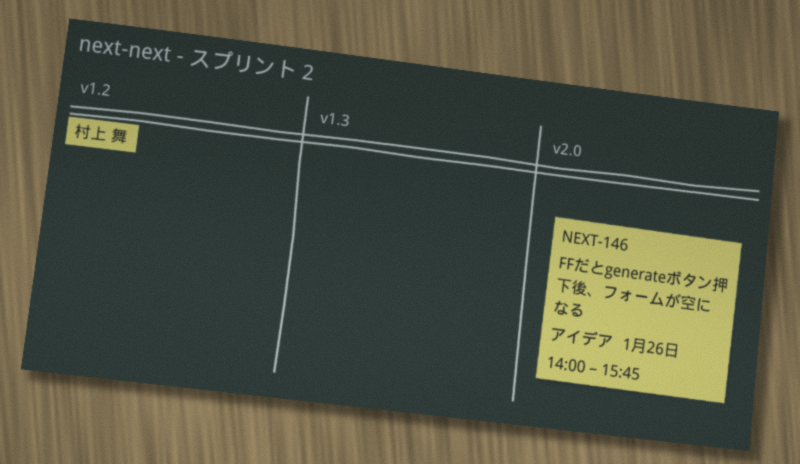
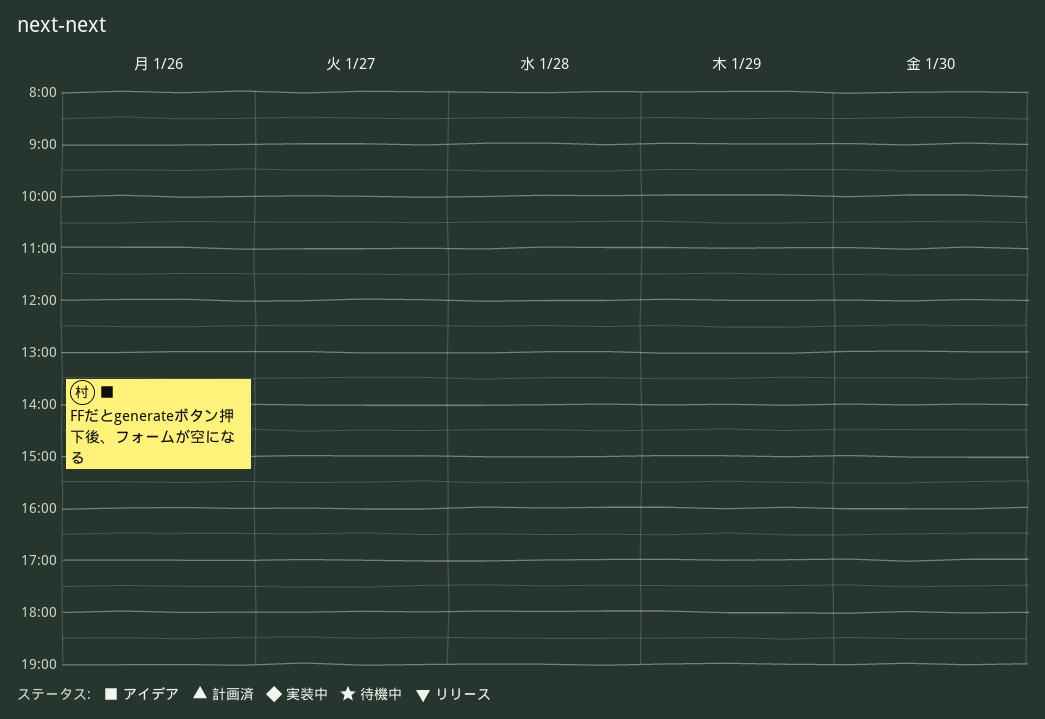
FFだとgenerateボタン押下後、フォームが空になる, begins: 14:00 -> 13:30
FFだとgenerateボタン押下後、フォームが空になる, ends: 15:45 -> 15:15

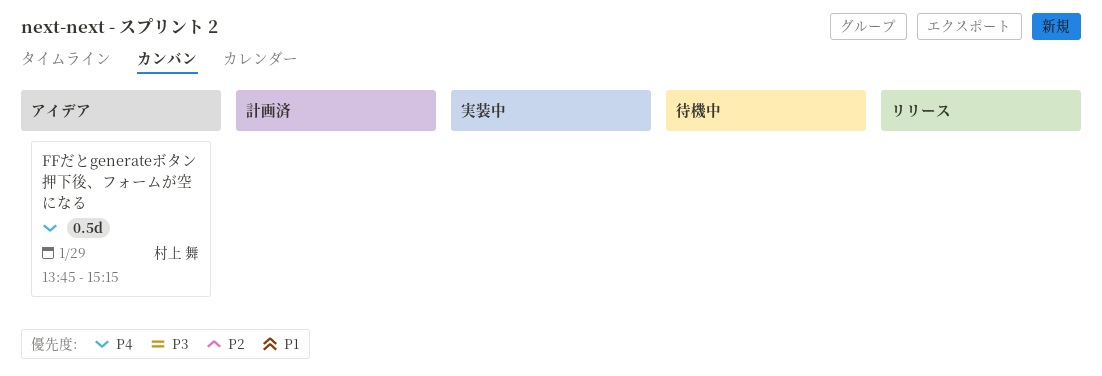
FFだとgenerateボタン押下後、フォームが空になる, day: Jan 26 -> Jan 29
FFだとgenerateボタン押下後、フォームが空になる, begins: 13:30 -> 13:45

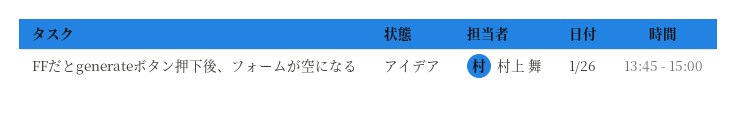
FFだとgenerateボタン押下後、フォームが空になる, day: Jan 29 -> Jan 26
FFだとgenerateボタン押下後、フォームが空になる, ends: 15:15 -> 15:00

